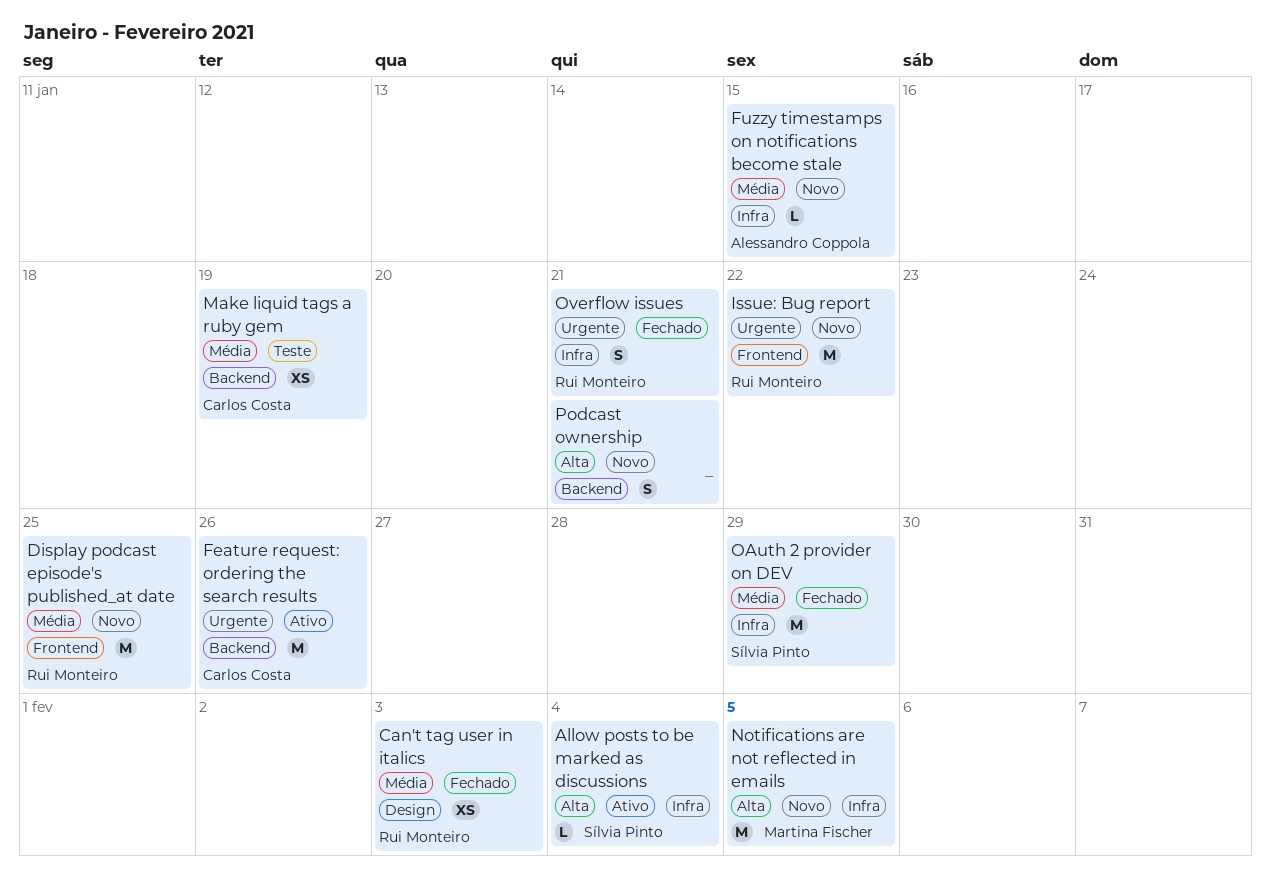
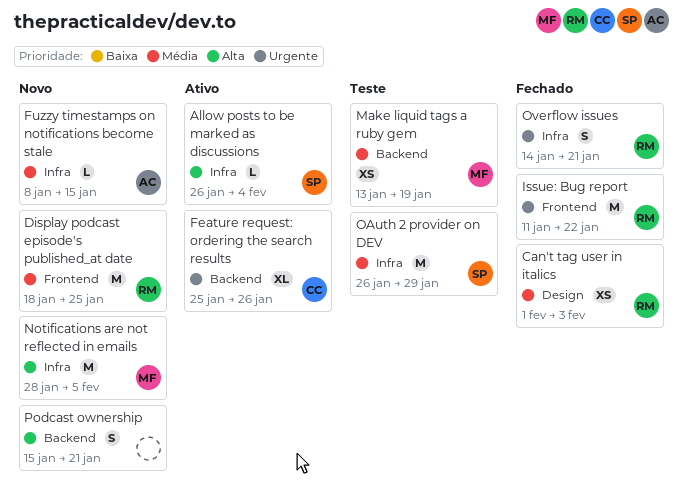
Feature request: ordering the search results, estimate: M -> XL
Issue: Bug report, status: Novo -> Fechado
Make liquid tags a ruby gem, owner: Carlos Costa -> Martina Fischer
OAuth 2 provider on DEV, status: Fechado -> Teste

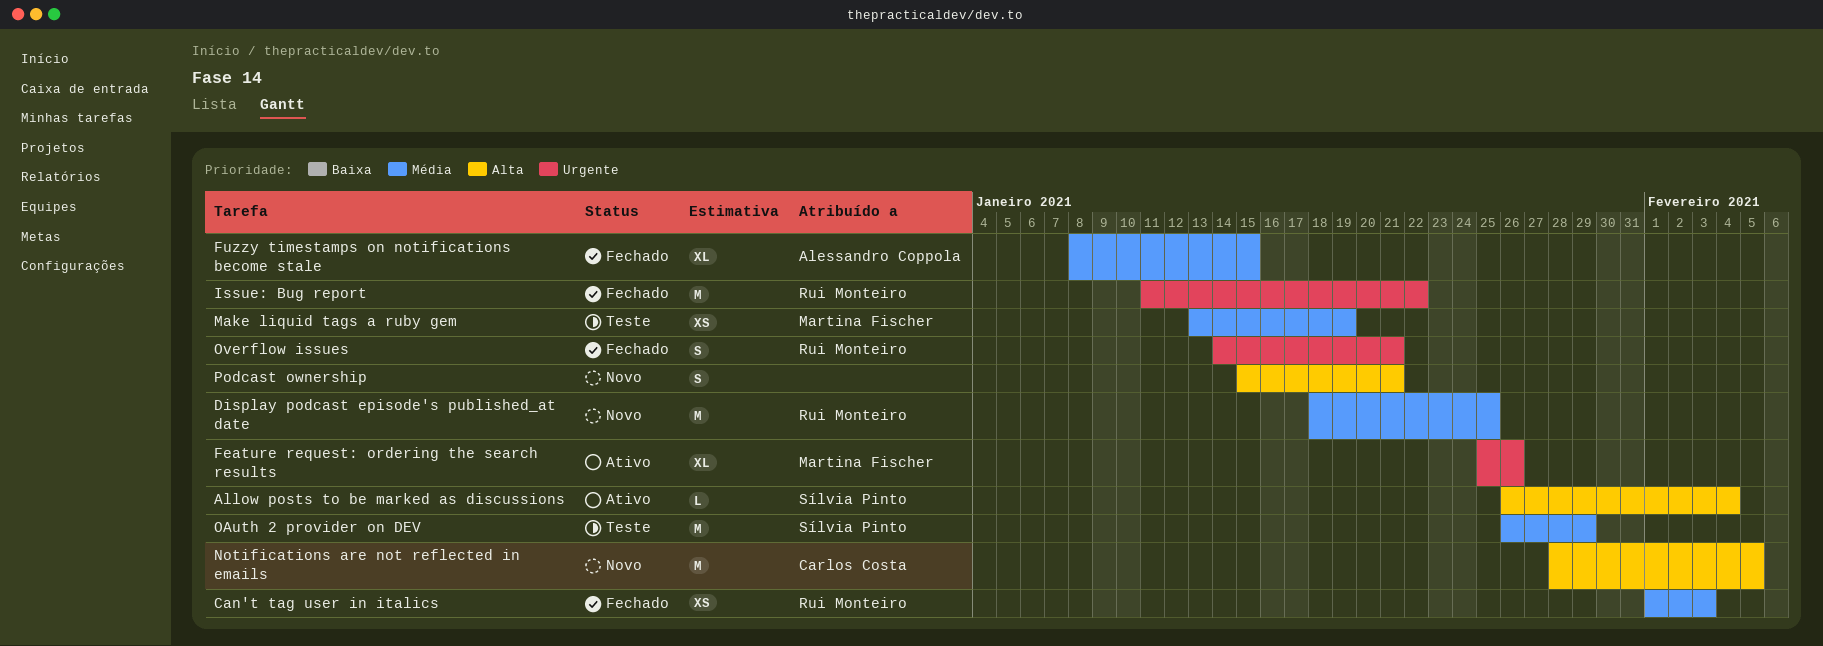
Feature request: ordering the search results, owner: Carlos Costa -> Martina Fischer
Fuzzy timestamps on notifications become stale, status: Novo -> Fechado
Fuzzy timestamps on notifications become stale, estimate: L -> XL
Notifications are not reflected in emails, owner: Martina Fischer -> Carlos Costa

